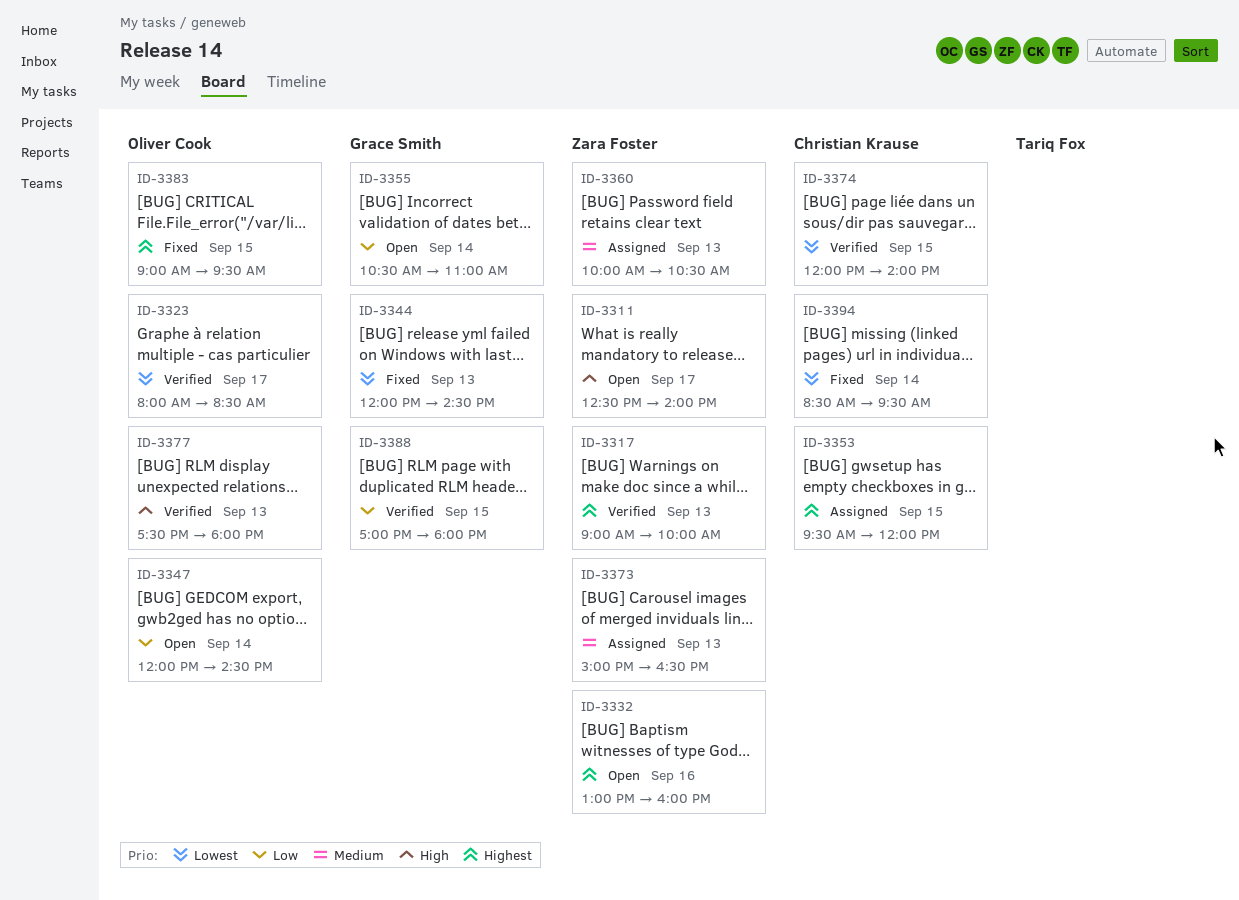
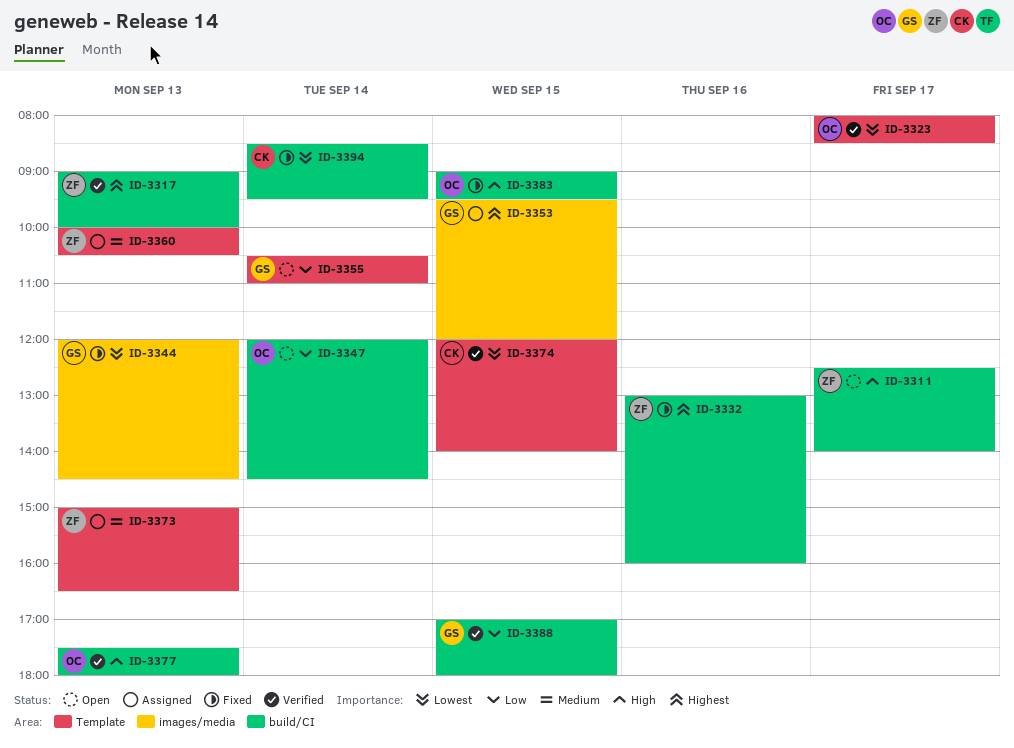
ID-3332, status: Open -> Fixed
ID-3353, owner: Christian Krause -> Grace Smith
ID-3383, priority: Highest -> High

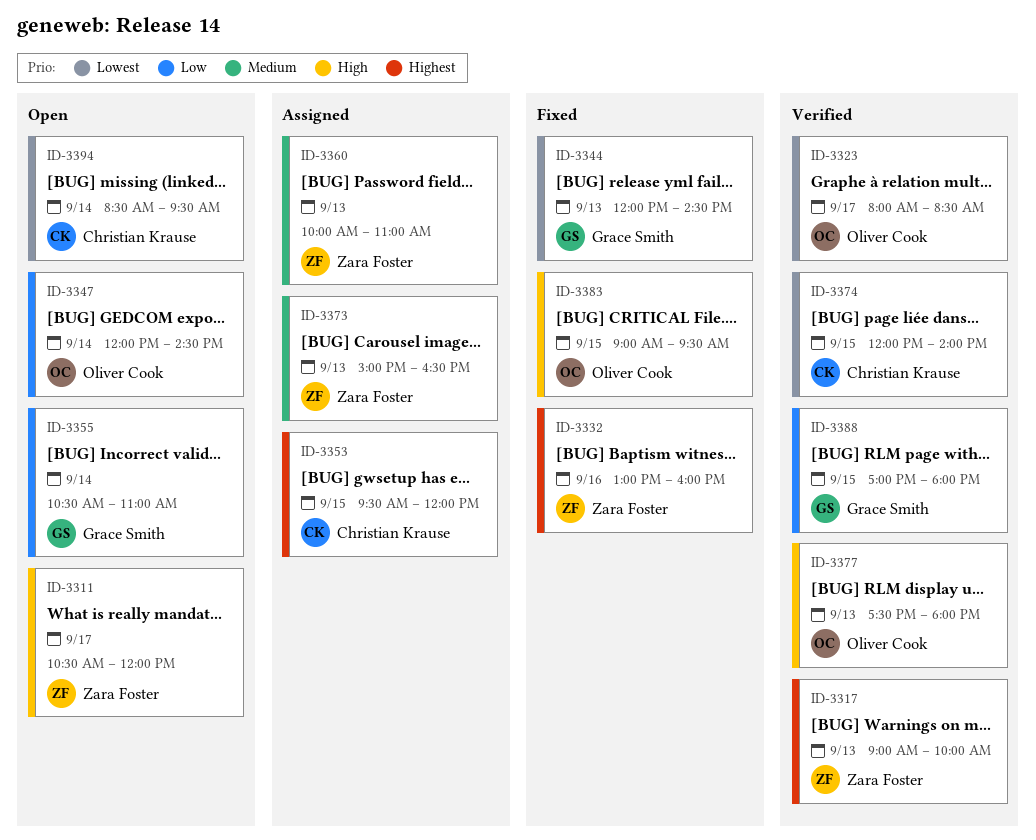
ID-3311, begins: 12:30 -> 10:30
ID-3311, ends: 14:00 -> 12:00
ID-3353, owner: Grace Smith -> Christian Krause
ID-3360, ends: 10:30 -> 11:00
ID-3394, status: Fixed -> Open

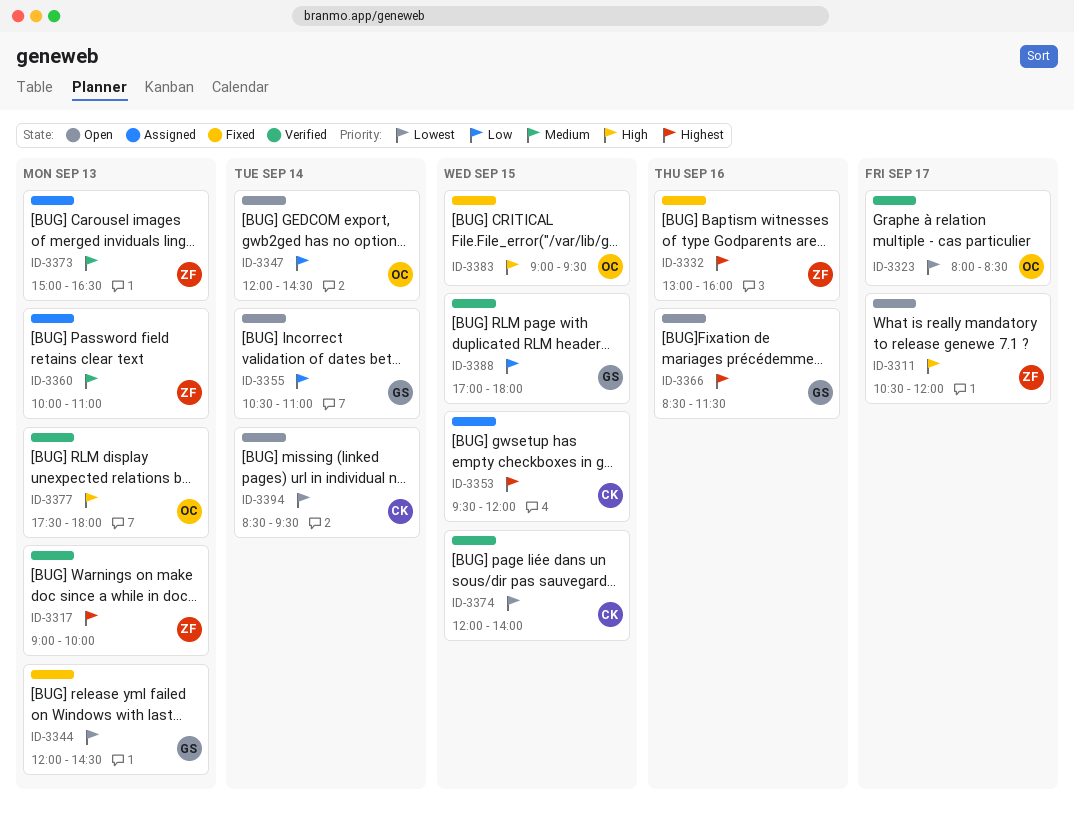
ID-3366: none -> present

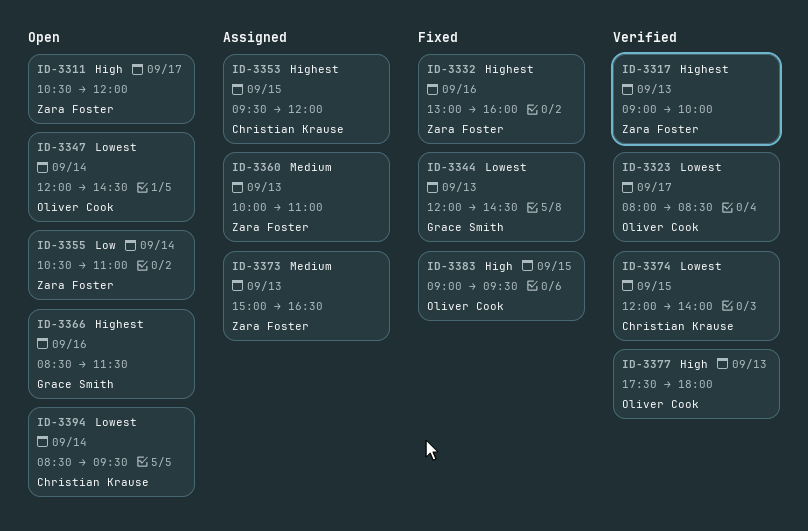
ID-3347, priority: Low -> Lowest
ID-3355, owner: Grace Smith -> Zara Foster
ID-3388: present -> none

